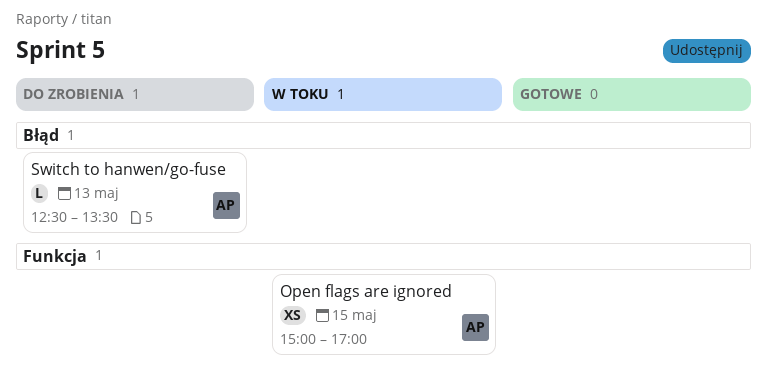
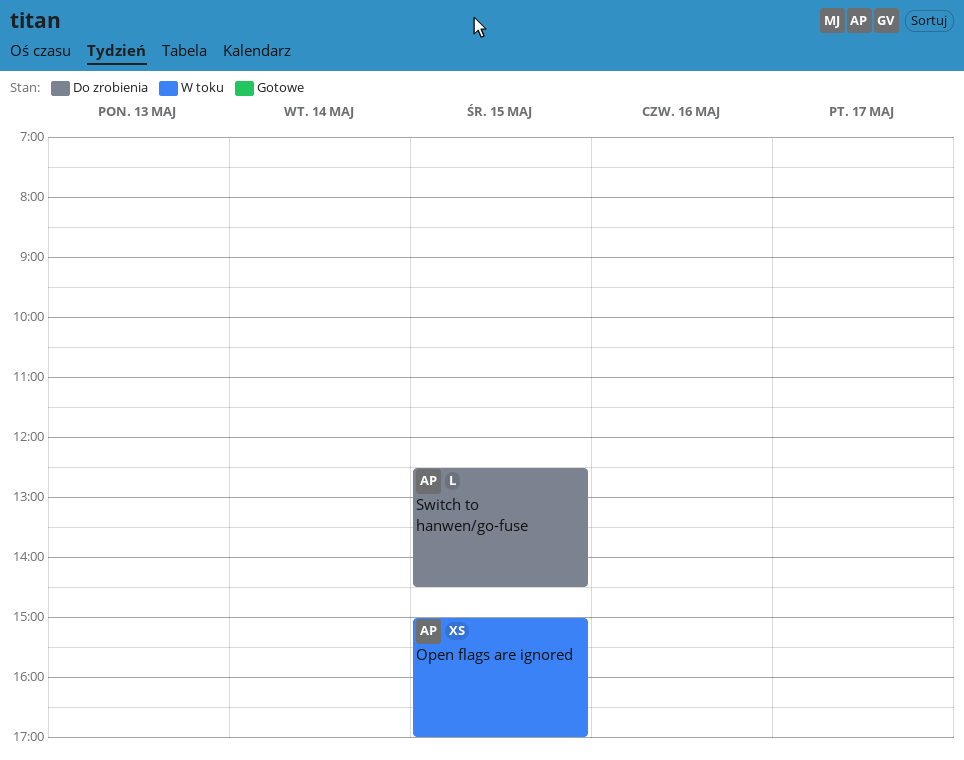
Switch to hanwen/go-fuse, day: May 13 -> May 15
Switch to hanwen/go-fuse, ends: 13:30 -> 14:30

